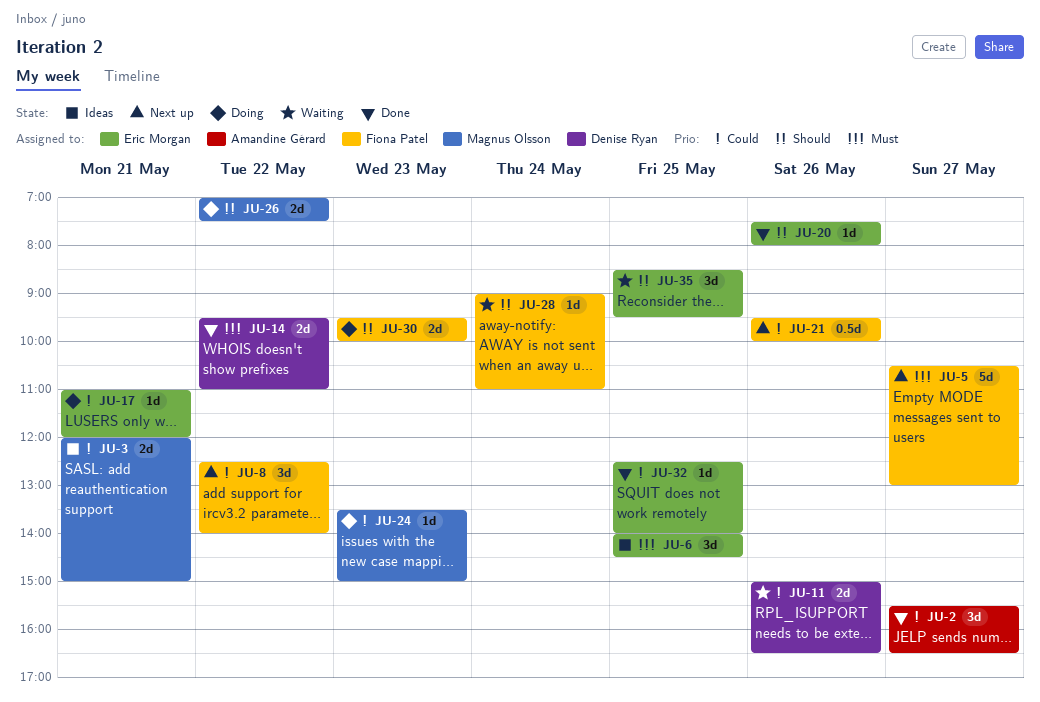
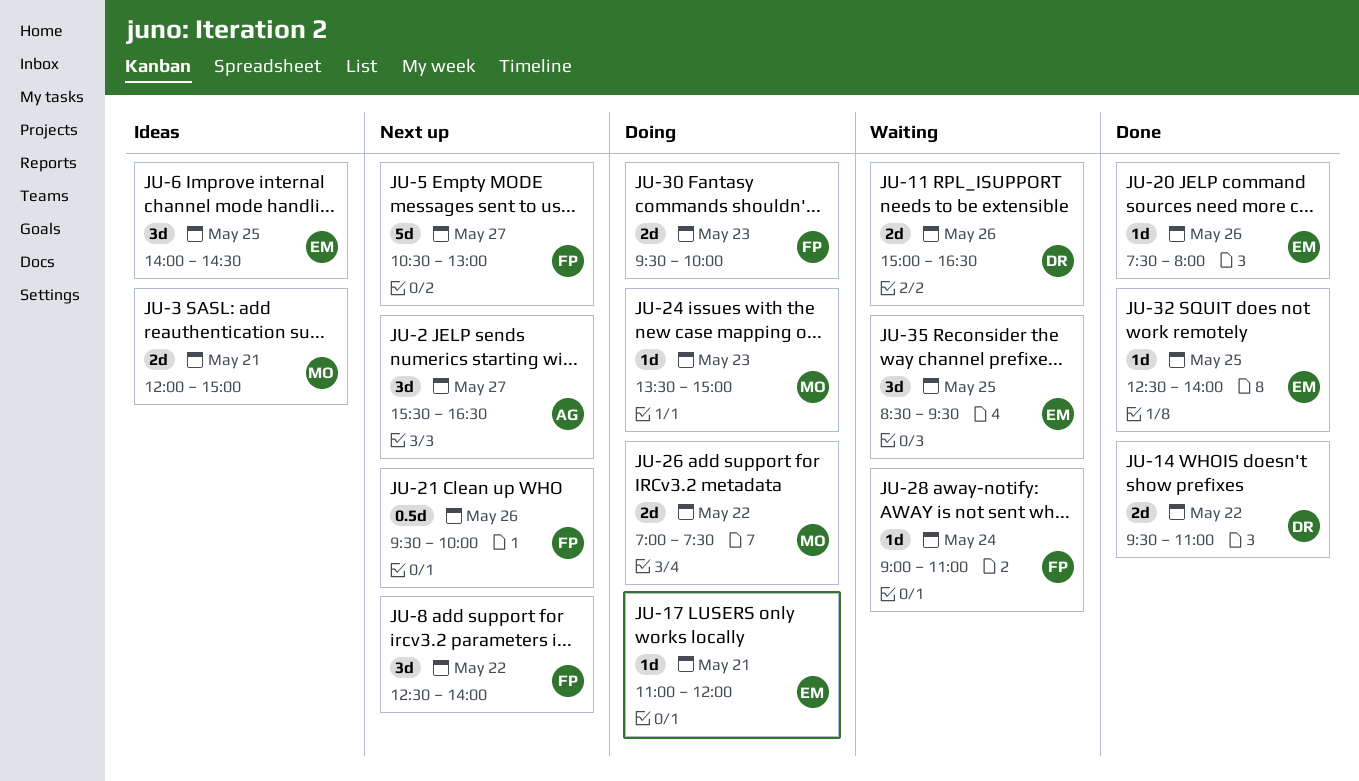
JU-2, status: Done -> Next up

